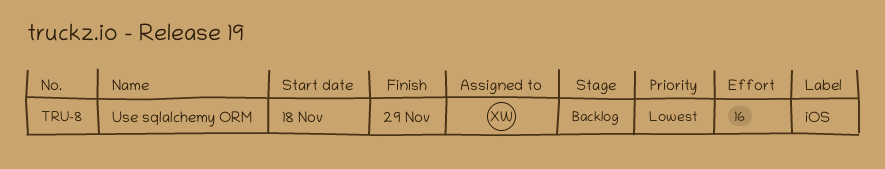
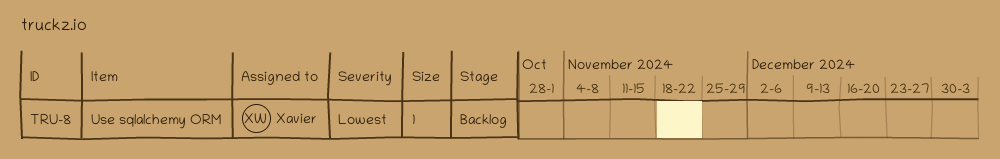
TRU-8, estimate: 16 -> 1
TRU-8, due: Nov 29 -> Nov 22

